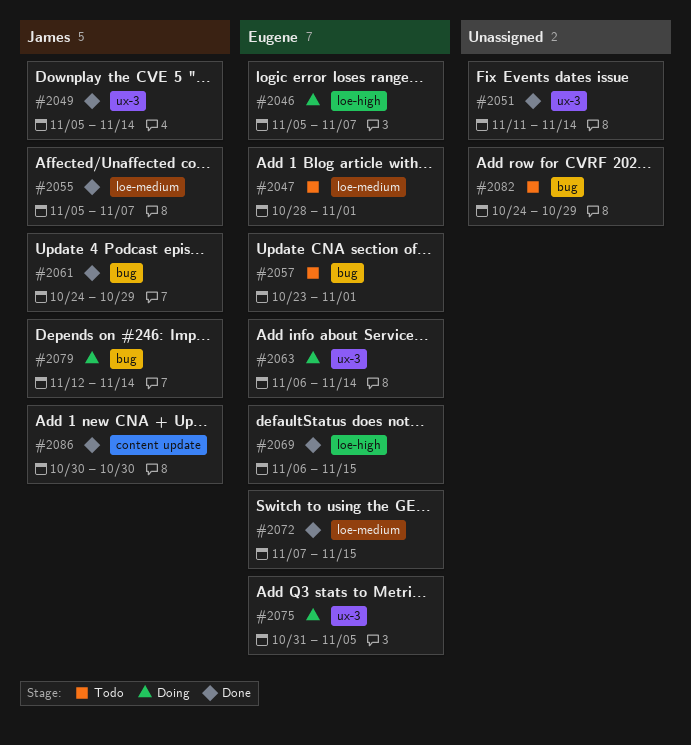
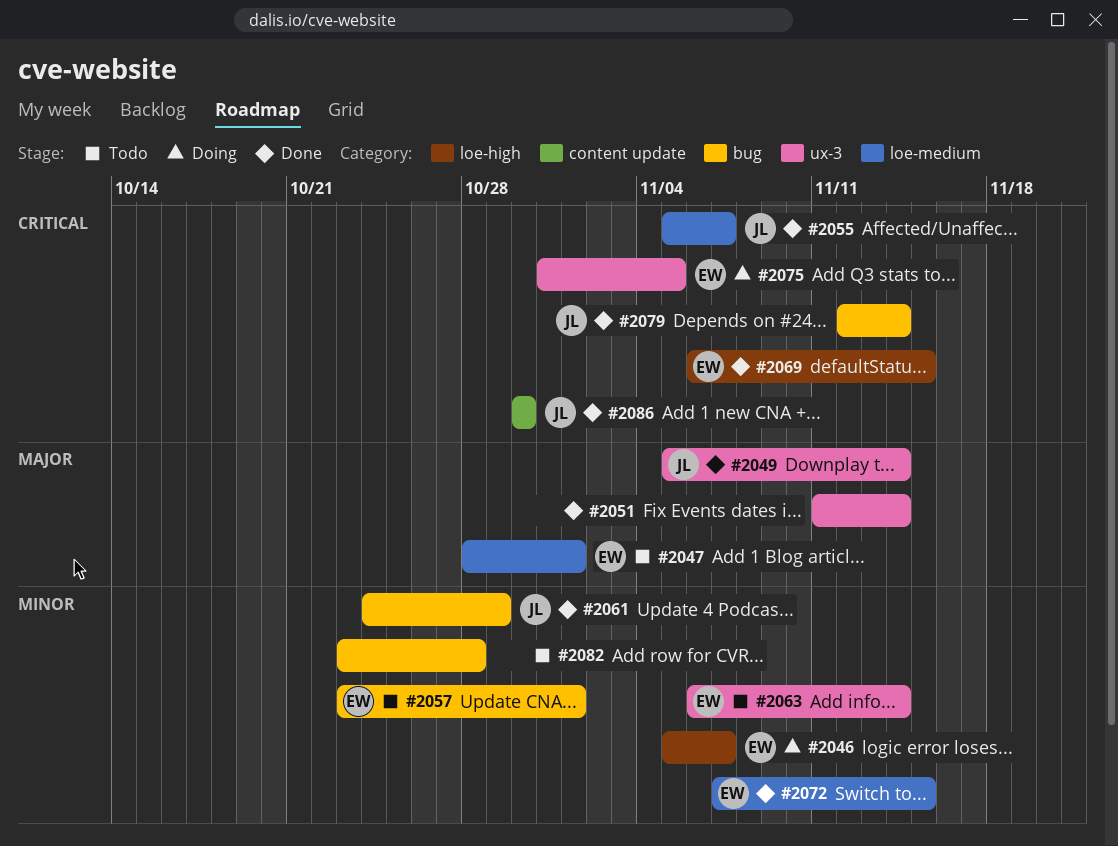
#2063, status: Doing -> Todo
#2079, status: Doing -> Done
#2082, start: Oct 24 -> Oct 23
#2082, due: Oct 29 -> Oct 28

